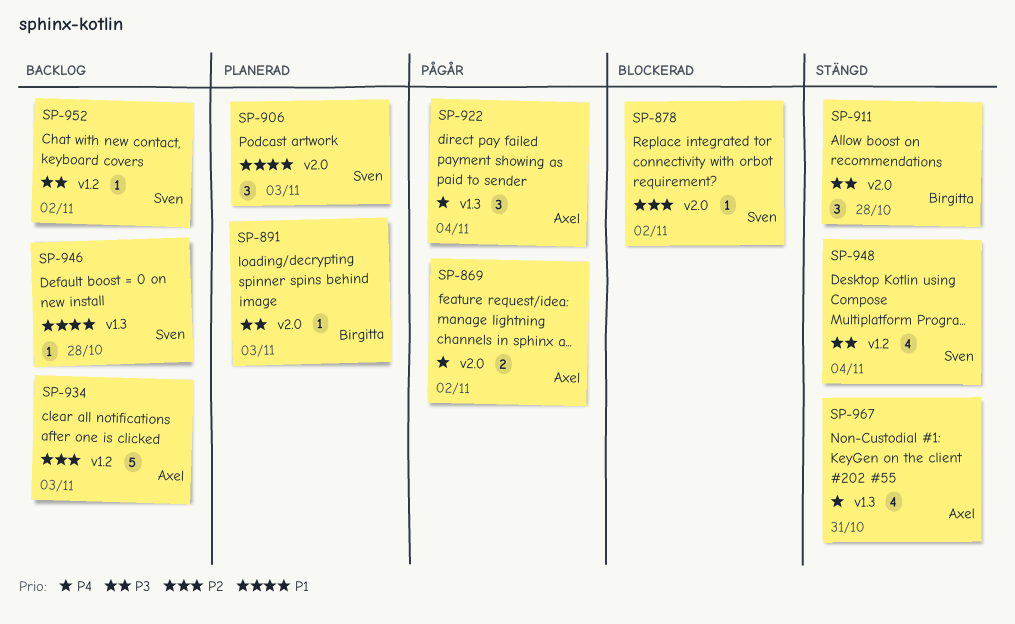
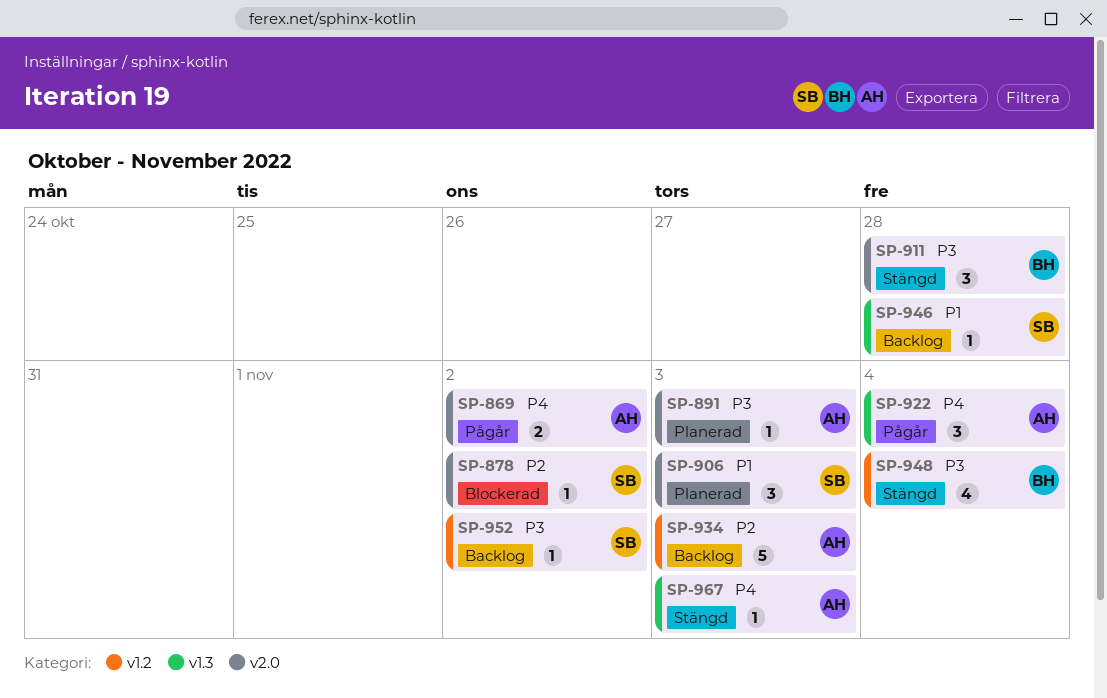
SP-891, owner: Birgitta -> Axel
SP-948, owner: Sven -> Birgitta
SP-967, estimate: 4 -> 1
SP-967, due: Oct 31 -> Nov 3

